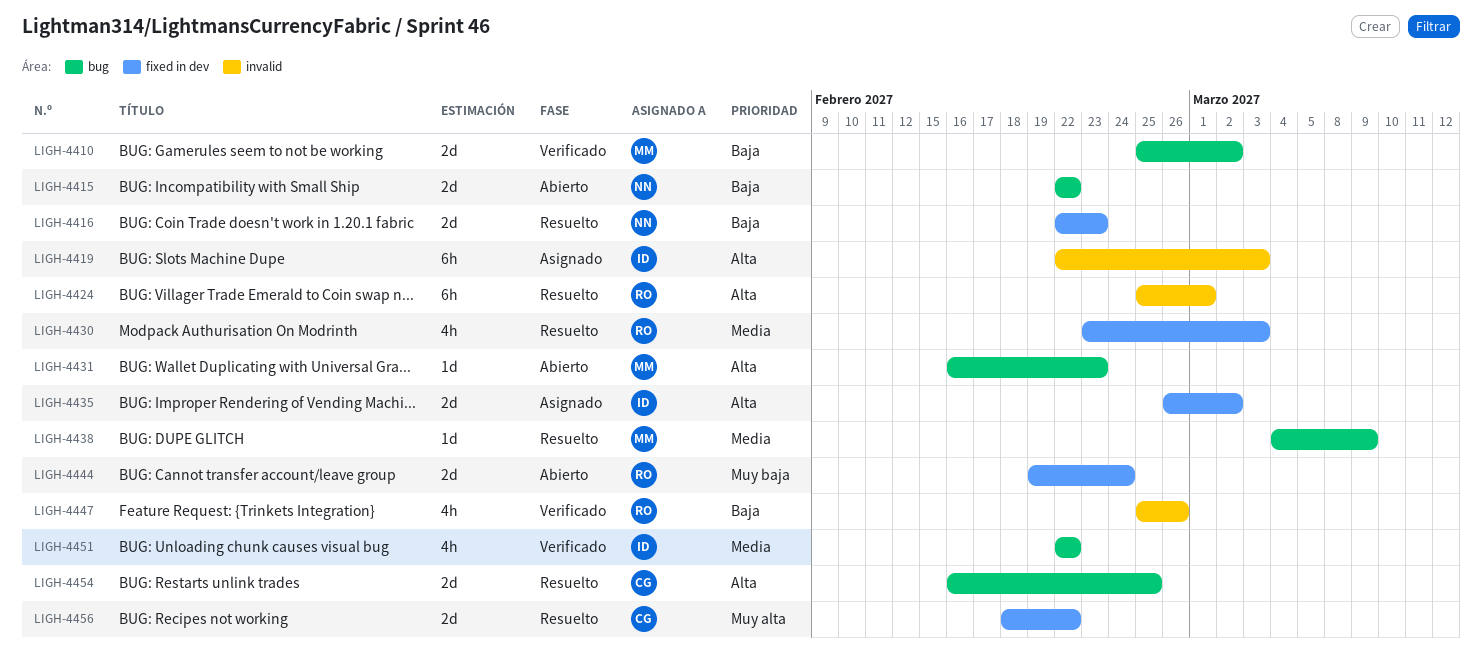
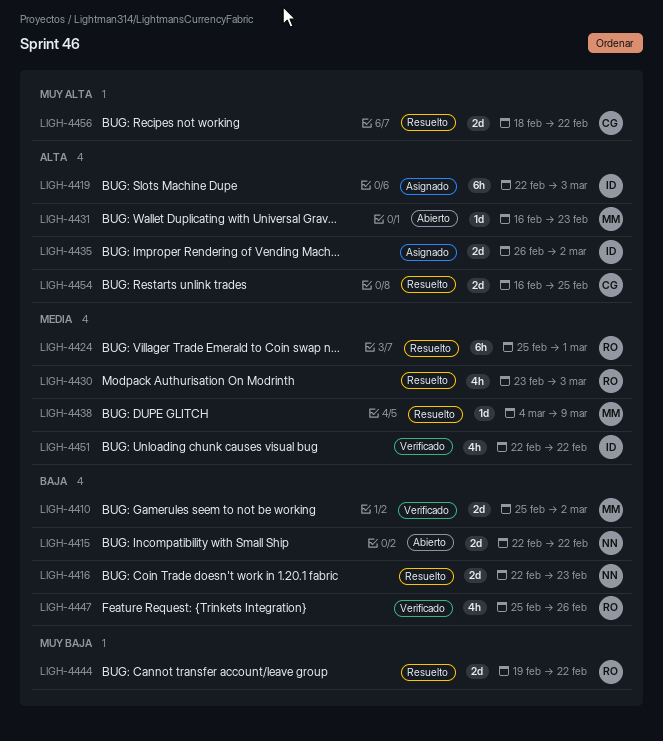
LIGH-4424, priority: Alta -> Media
LIGH-4444, status: Abierto -> Resuelto
LIGH-4444, due: Feb 24 -> Feb 22

